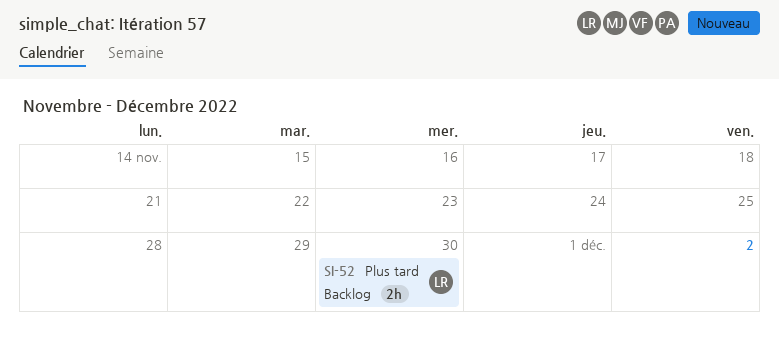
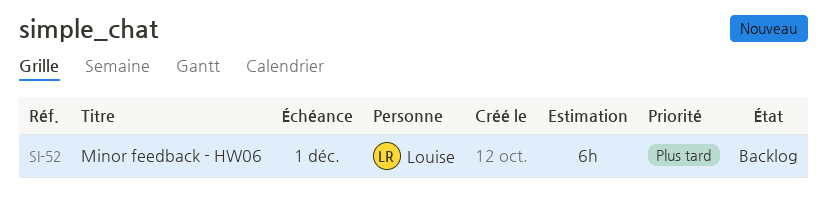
SI-52, estimate: 2h -> 6h
SI-52, due: Nov 30 -> Dec 1

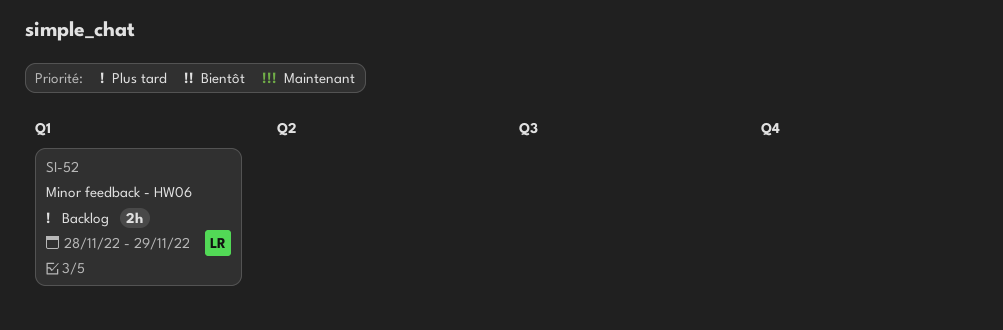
SI-52, estimate: 6h -> 2h
SI-52, due: Dec 1 -> Nov 29

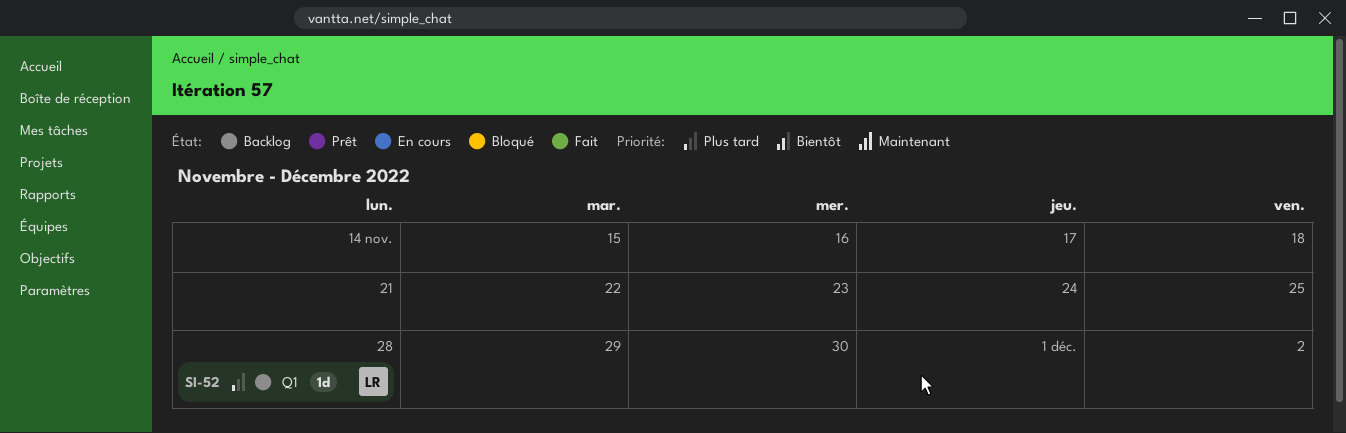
SI-52, estimate: 2h -> 1d
SI-52, due: Nov 29 -> Nov 28

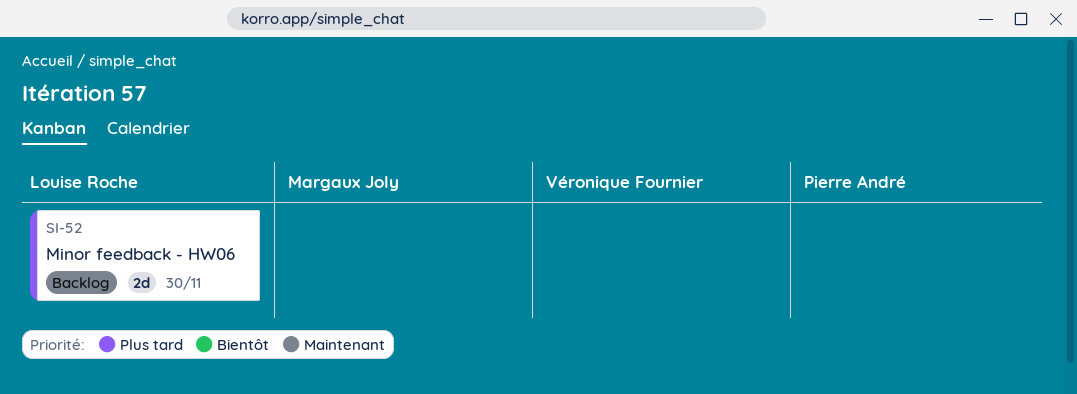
SI-52, estimate: 1d -> 2d
SI-52, due: Nov 28 -> Nov 30

